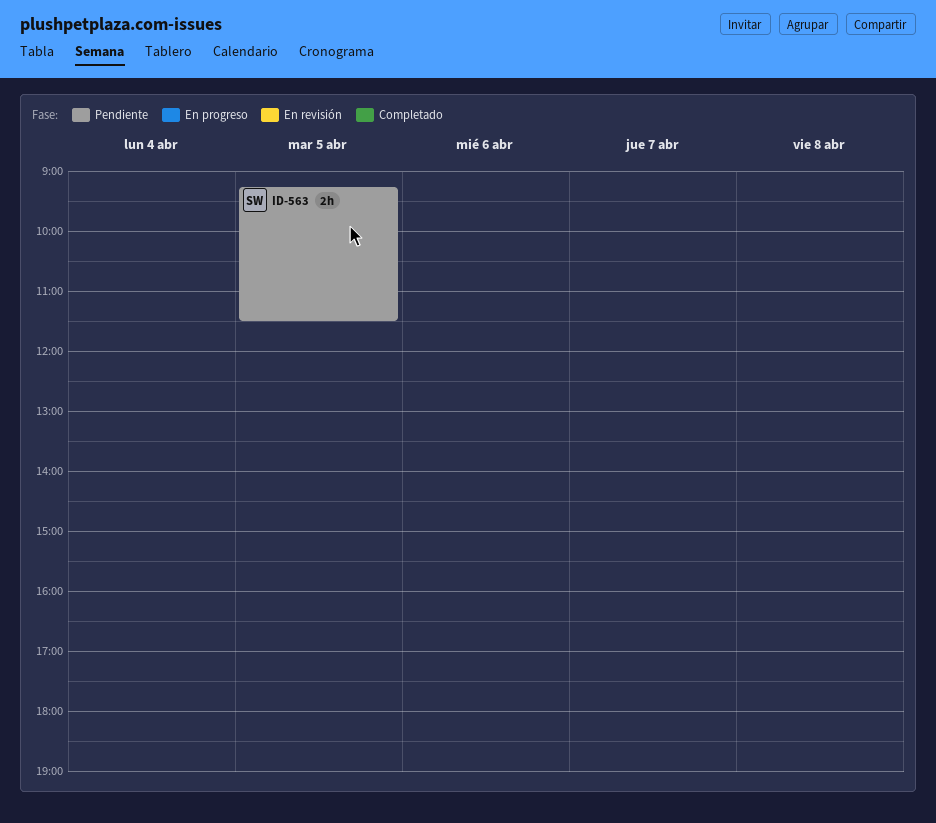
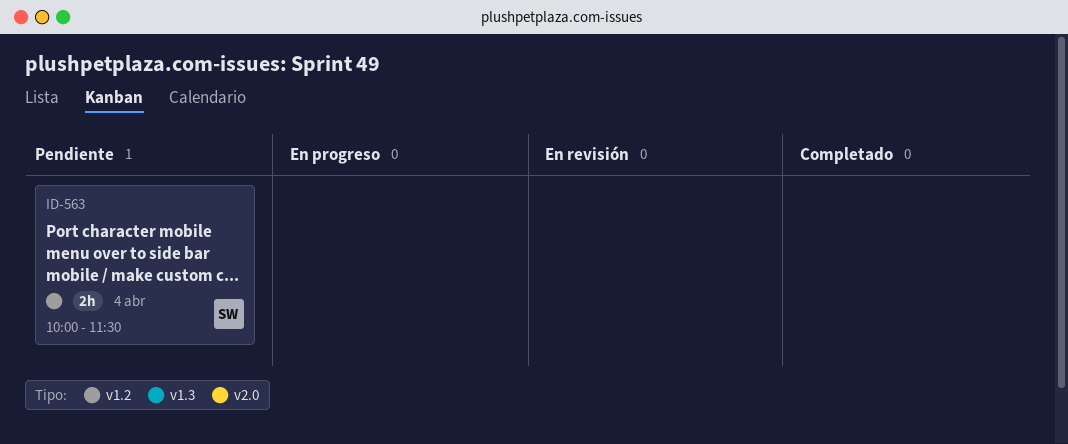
ID-563, day: Apr 5 -> Apr 4
ID-563, begins: 09:15 -> 10:00

